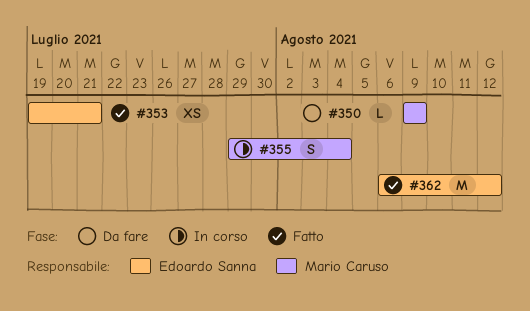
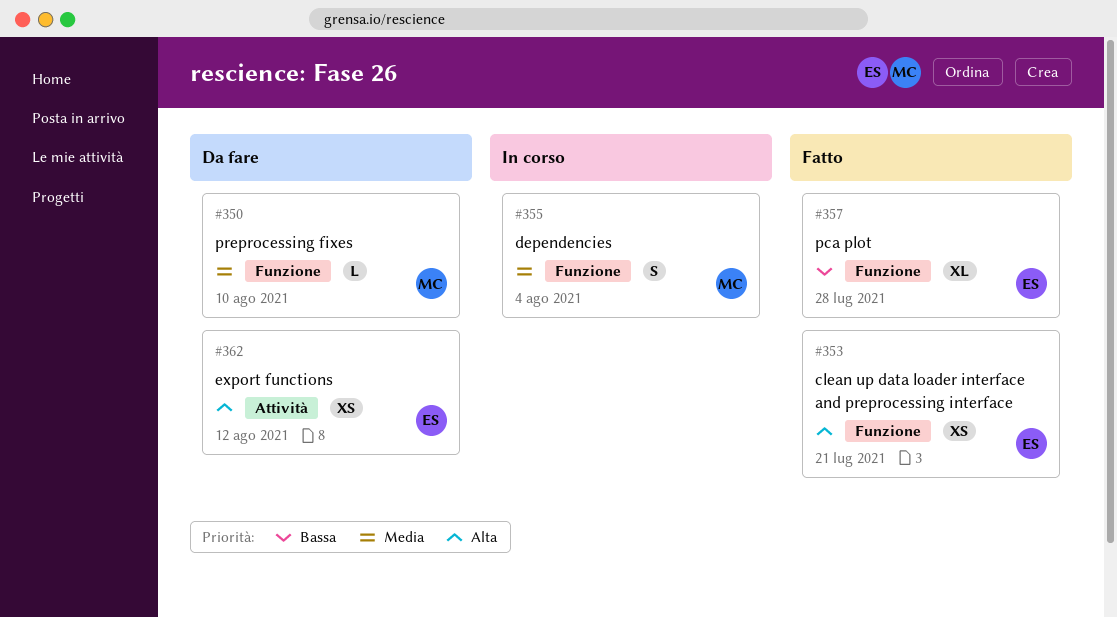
#350, due: Aug 9 -> Aug 10
#357: none -> present
#362, status: Fatto -> Da fare
#362, estimate: M -> XS

